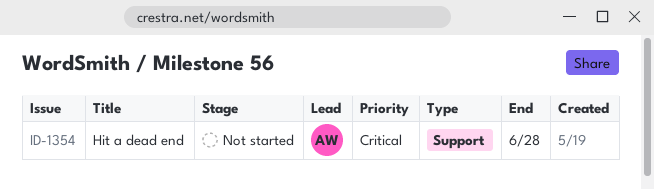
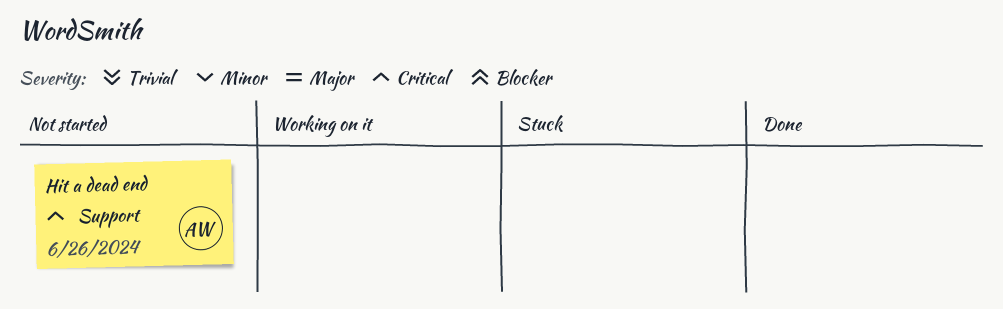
Hit a dead end, due: Jun 28 -> Jun 26

